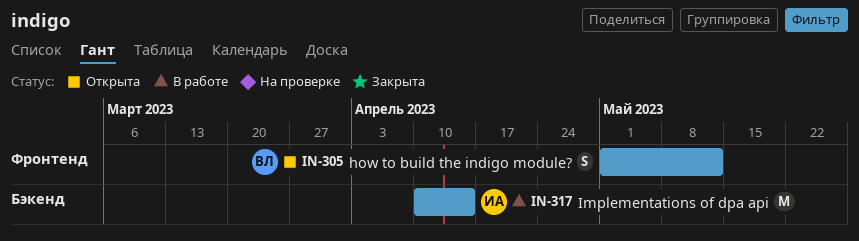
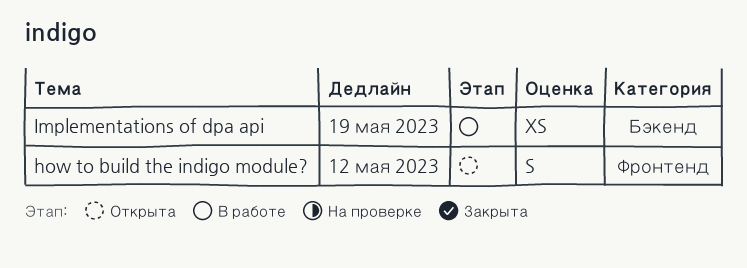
Implementations of dpa api, estimate: M -> XS
Implementations of dpa api, due: Apr 14 -> May 19

